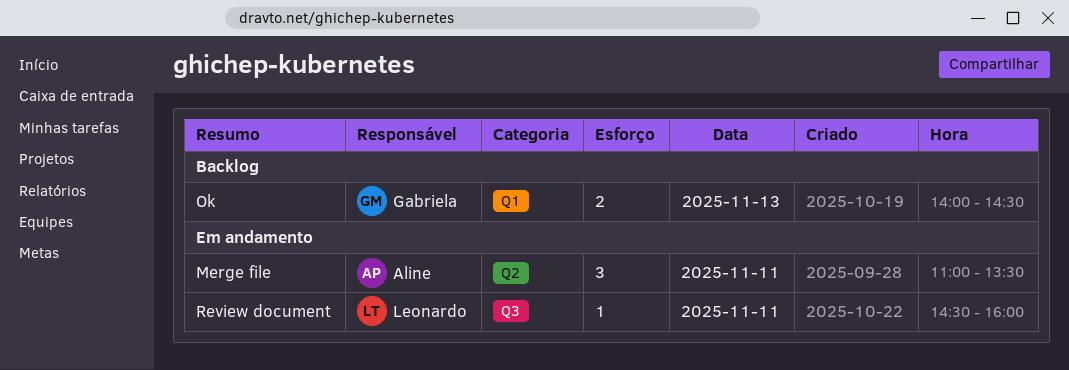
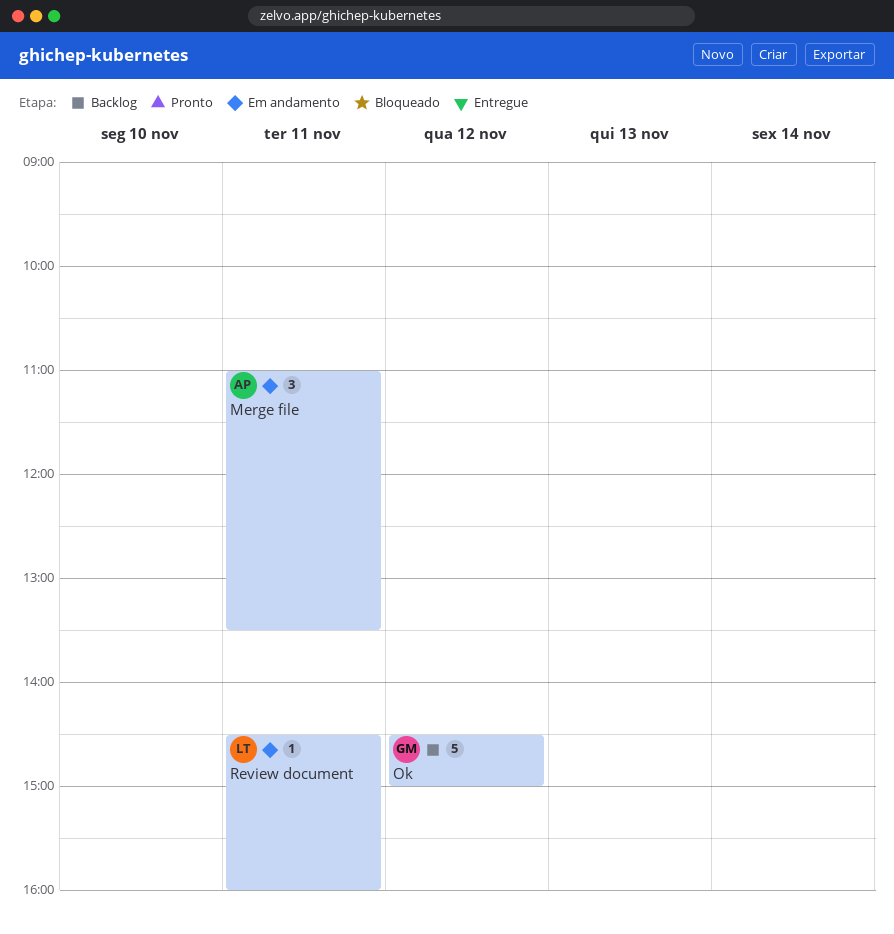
Ok, estimate: 2 -> 5
Ok, day: Nov 13 -> Nov 12
Ok, begins: 14:00 -> 14:30
Ok, ends: 14:30 -> 15:00

